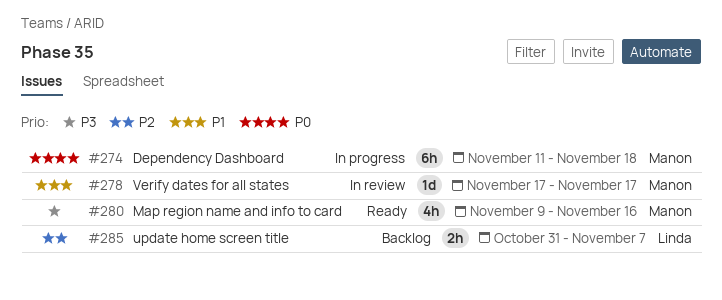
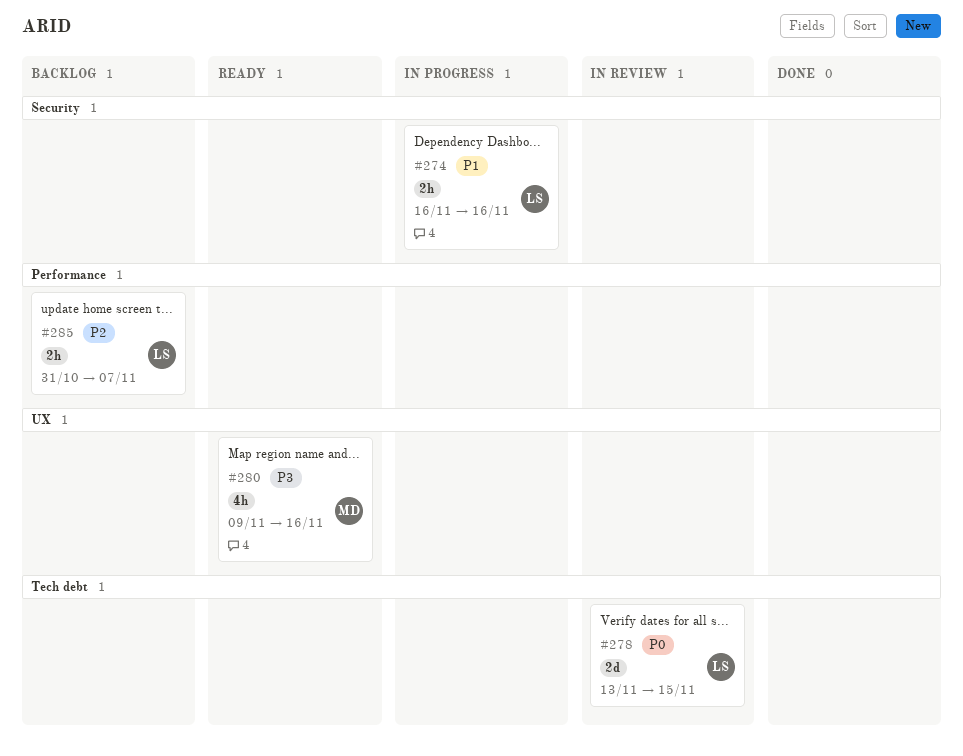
#274, owner: Manon -> Linda
#274, priority: P0 -> P1
#274, estimate: 6h -> 2h
#274, start: Nov 11 -> Nov 16
#274, due: Nov 18 -> Nov 16
#278, owner: Manon -> Linda
#278, priority: P1 -> P0
#278, estimate: 1d -> 2d
#278, start: Nov 17 -> Nov 13
#278, due: Nov 17 -> Nov 15

